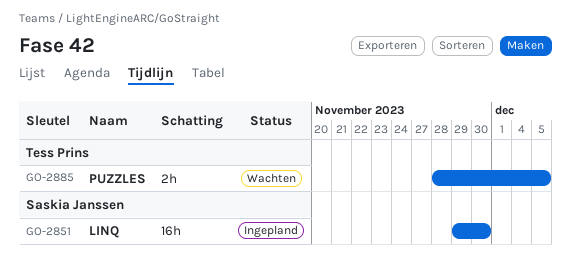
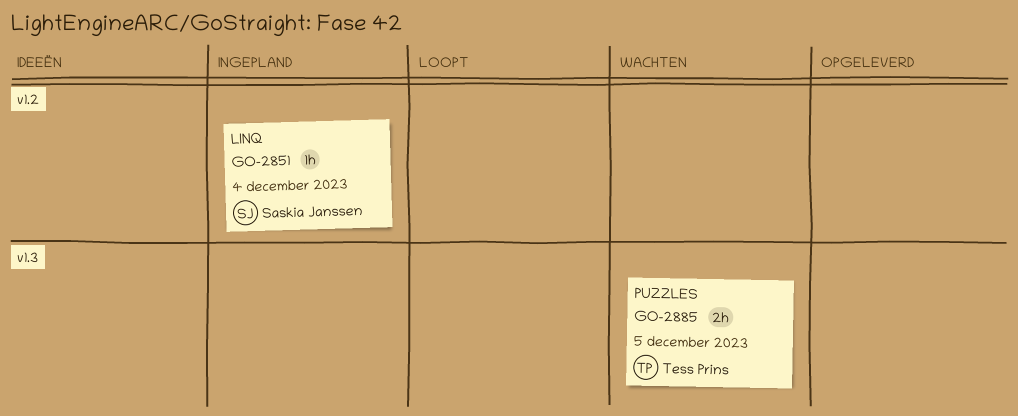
GO-2851, estimate: 16h -> 1h
GO-2851, due: Nov 30 -> Dec 4

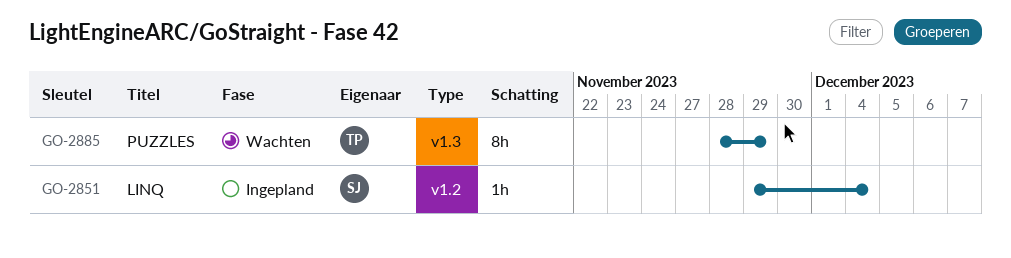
GO-2885, estimate: 2h -> 8h
GO-2885, due: Dec 5 -> Nov 29

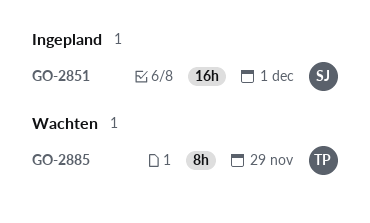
GO-2851, estimate: 1h -> 16h
GO-2851, due: Dec 4 -> Dec 1

